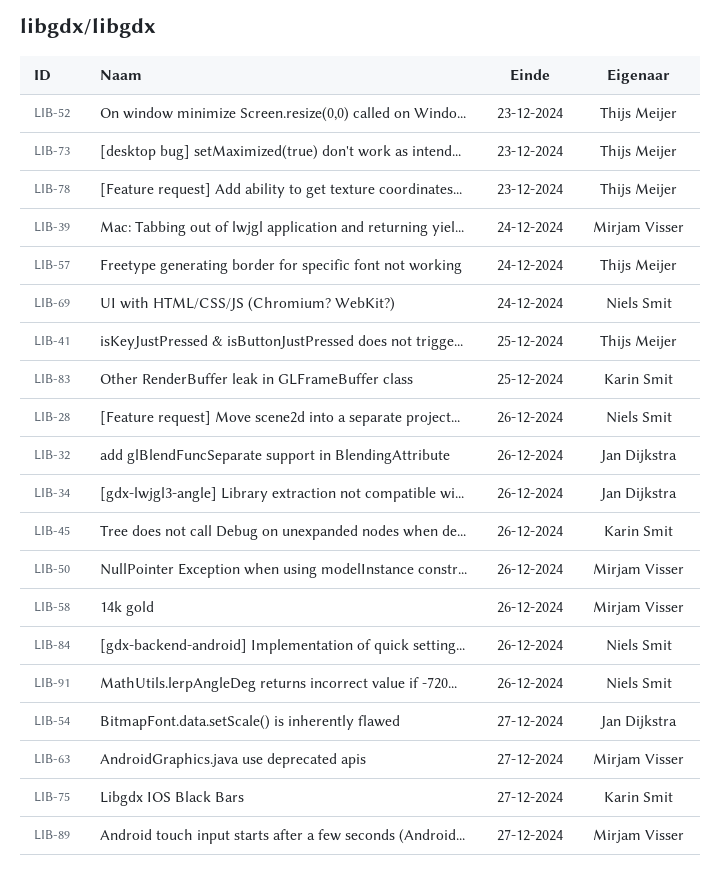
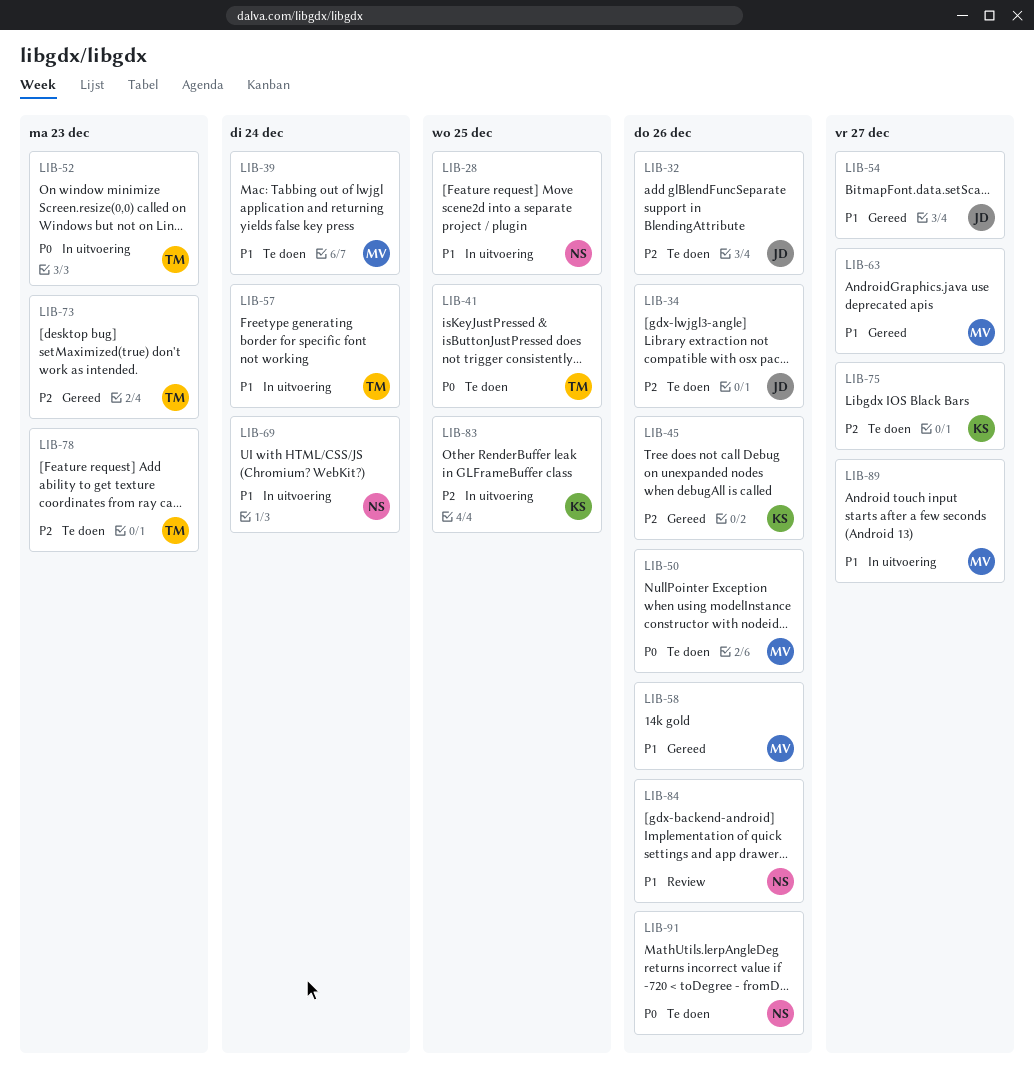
LIB-28, due: Dec 26 -> Dec 25

